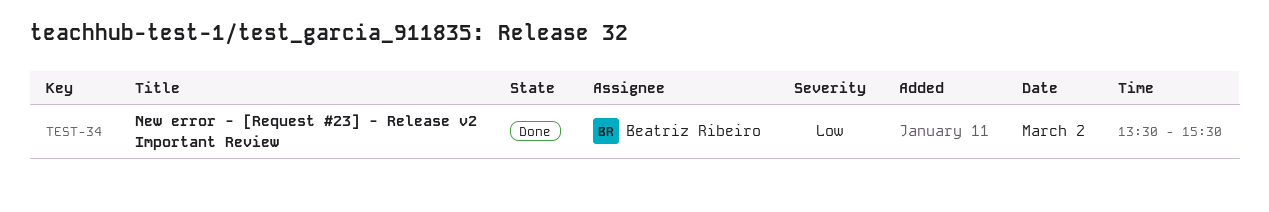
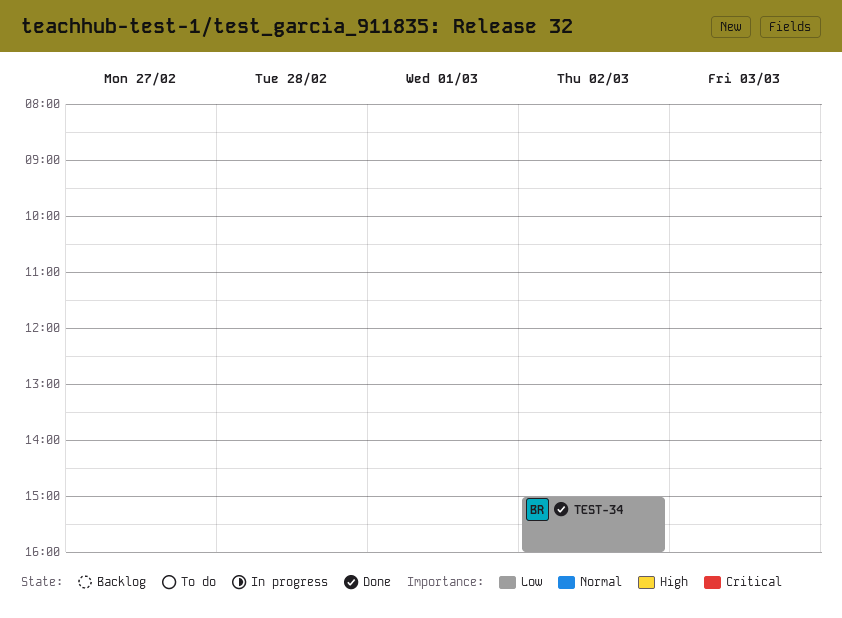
TEST-34, begins: 13:30 -> 15:00
TEST-34, ends: 15:30 -> 16:00

